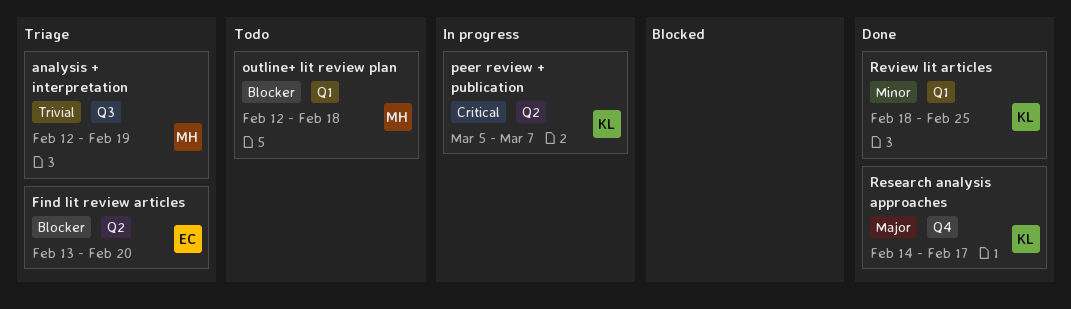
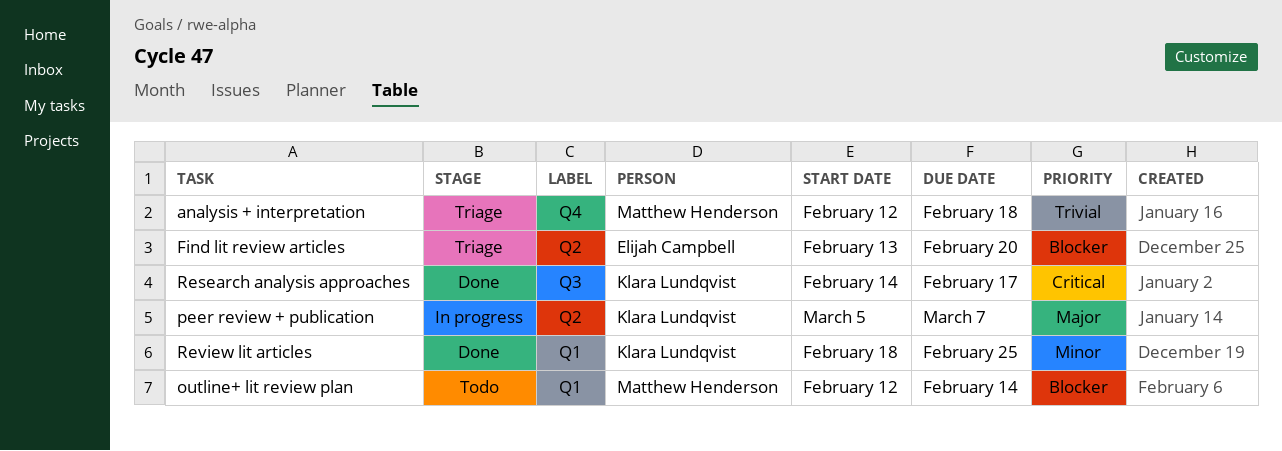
analysis + interpretation, label: Q3 -> Q4
analysis + interpretation, due: Feb 19 -> Feb 18
outline+ lit review plan, due: Feb 18 -> Feb 14
peer review + publication, priority: Critical -> Major
Research analysis approaches, priority: Major -> Critical
Research analysis approaches, label: Q4 -> Q3

